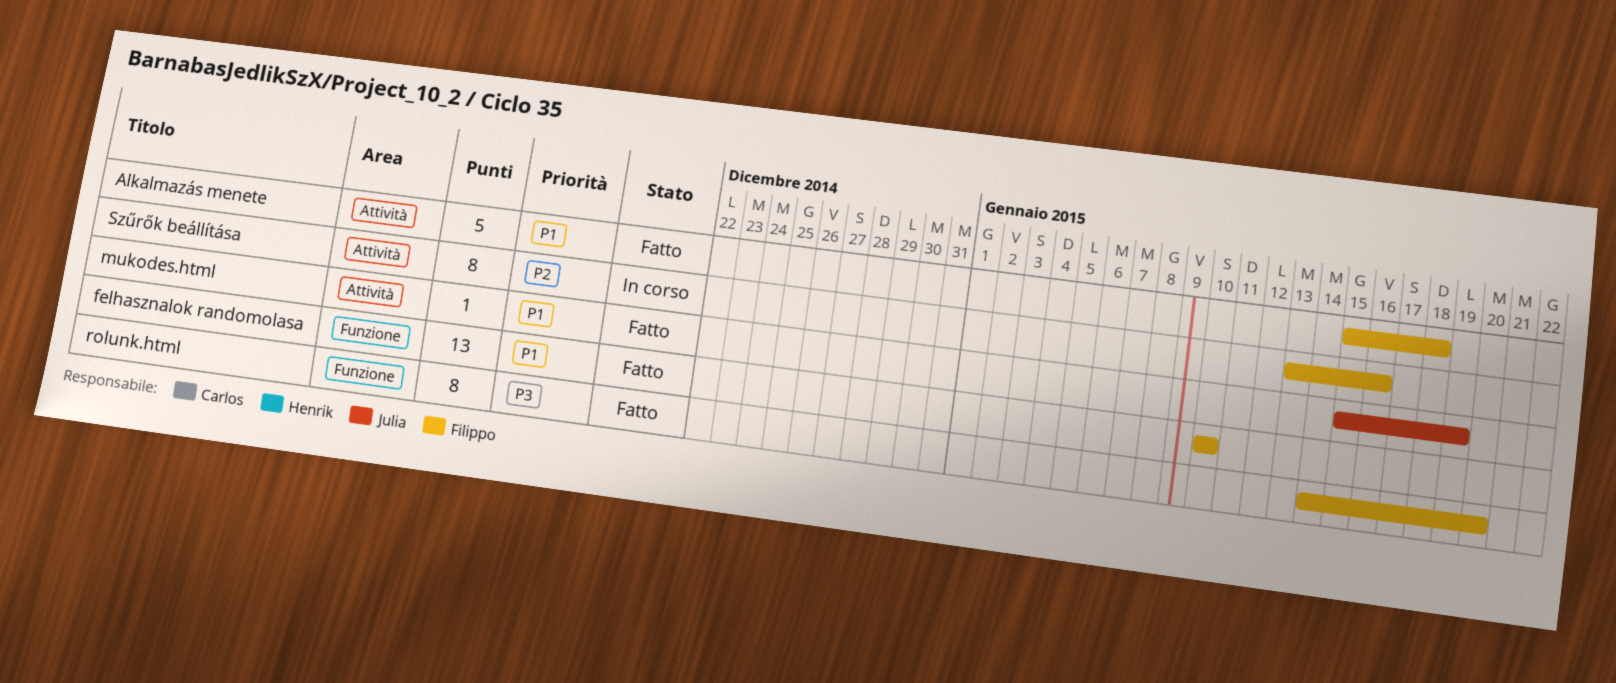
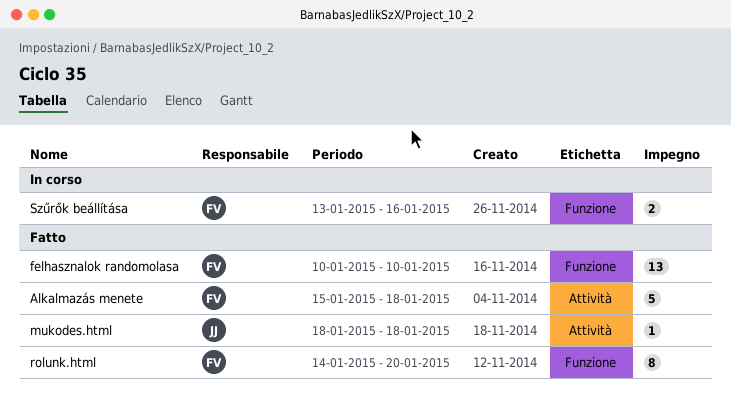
mukodes.html, start: Jan 15 -> Jan 18
mukodes.html, due: Jan 19 -> Jan 18
Szűrők beállítása, label: Attività -> Funzione
Szűrők beállítása, estimate: 8 -> 2

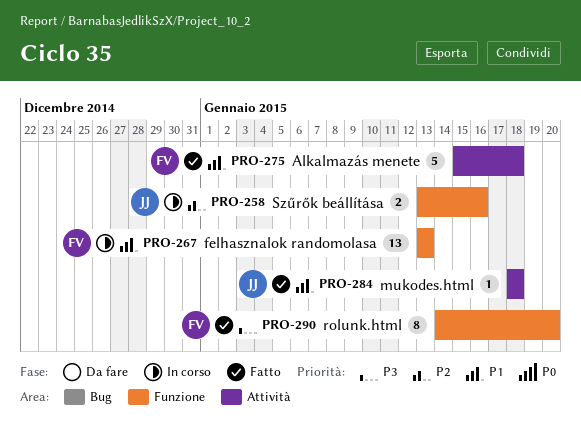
felhasznalok randomolasa, status: Fatto -> In corso
felhasznalok randomolasa, start: Jan 10 -> Jan 13
felhasznalok randomolasa, due: Jan 10 -> Jan 13
Szűrők beállítása, owner: FV -> JJ

